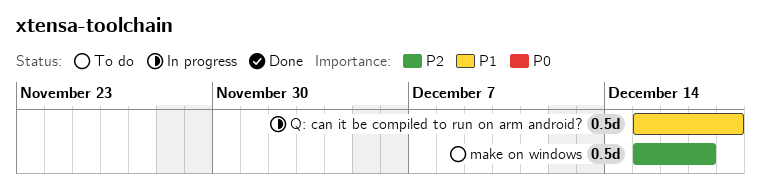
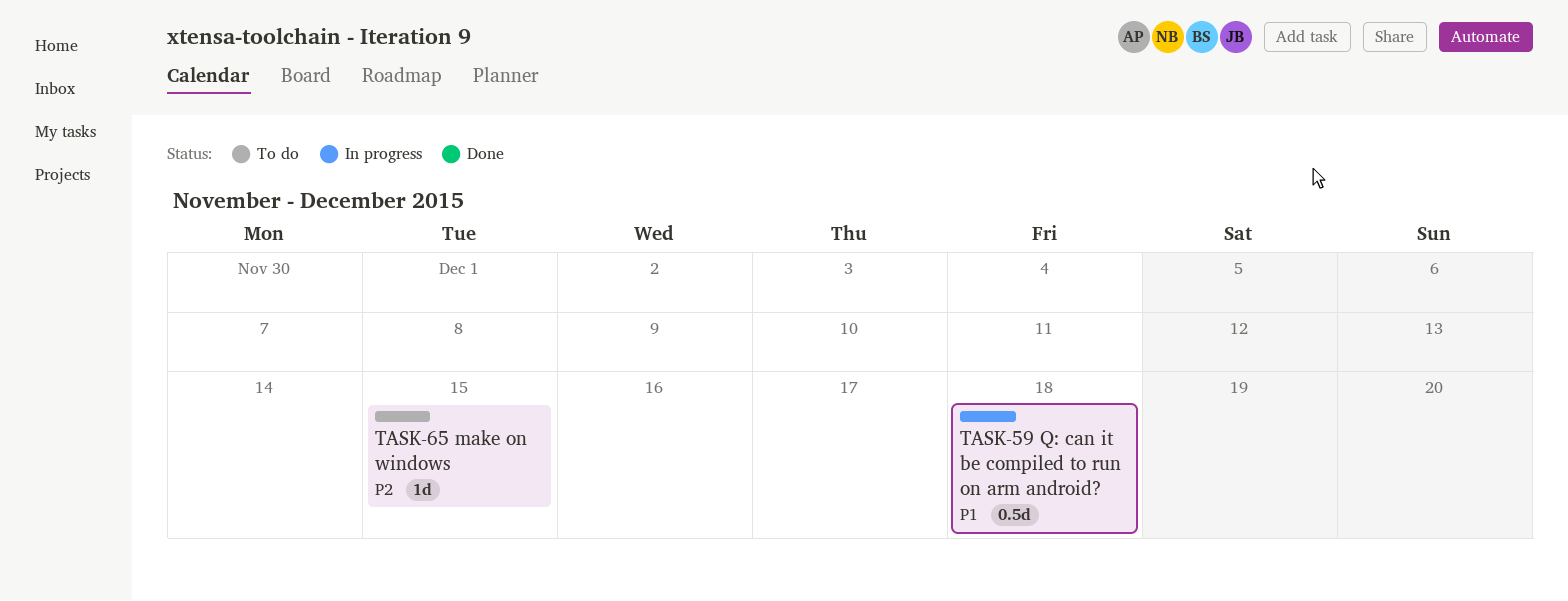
make on windows, estimate: 0.5d -> 1d
make on windows, due: Dec 17 -> Dec 15

